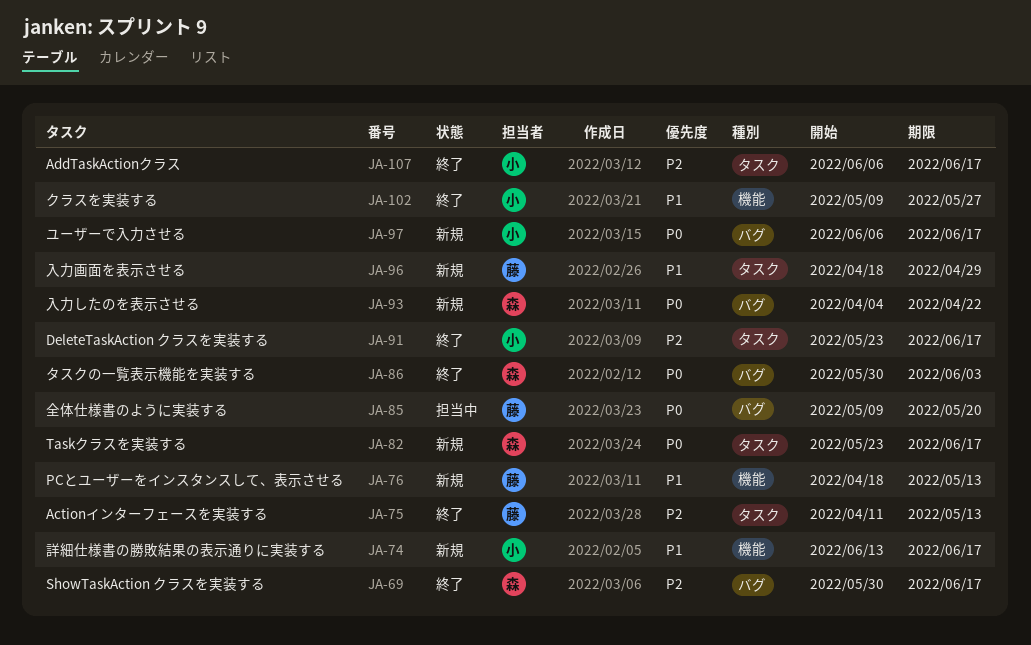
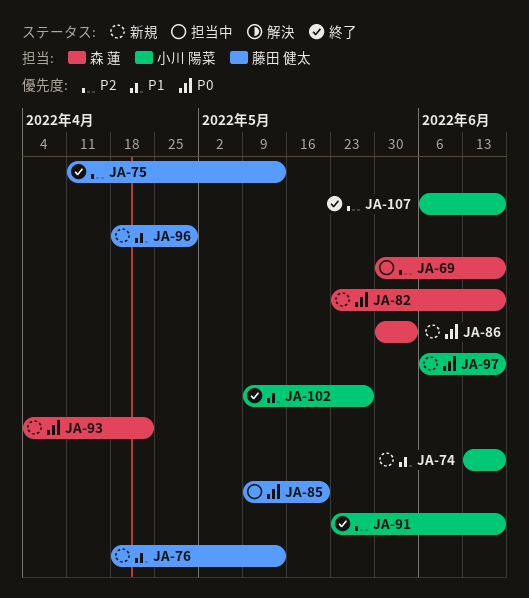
JA-69, status: 終了 -> 担当中
JA-86, status: 終了 -> 新規

